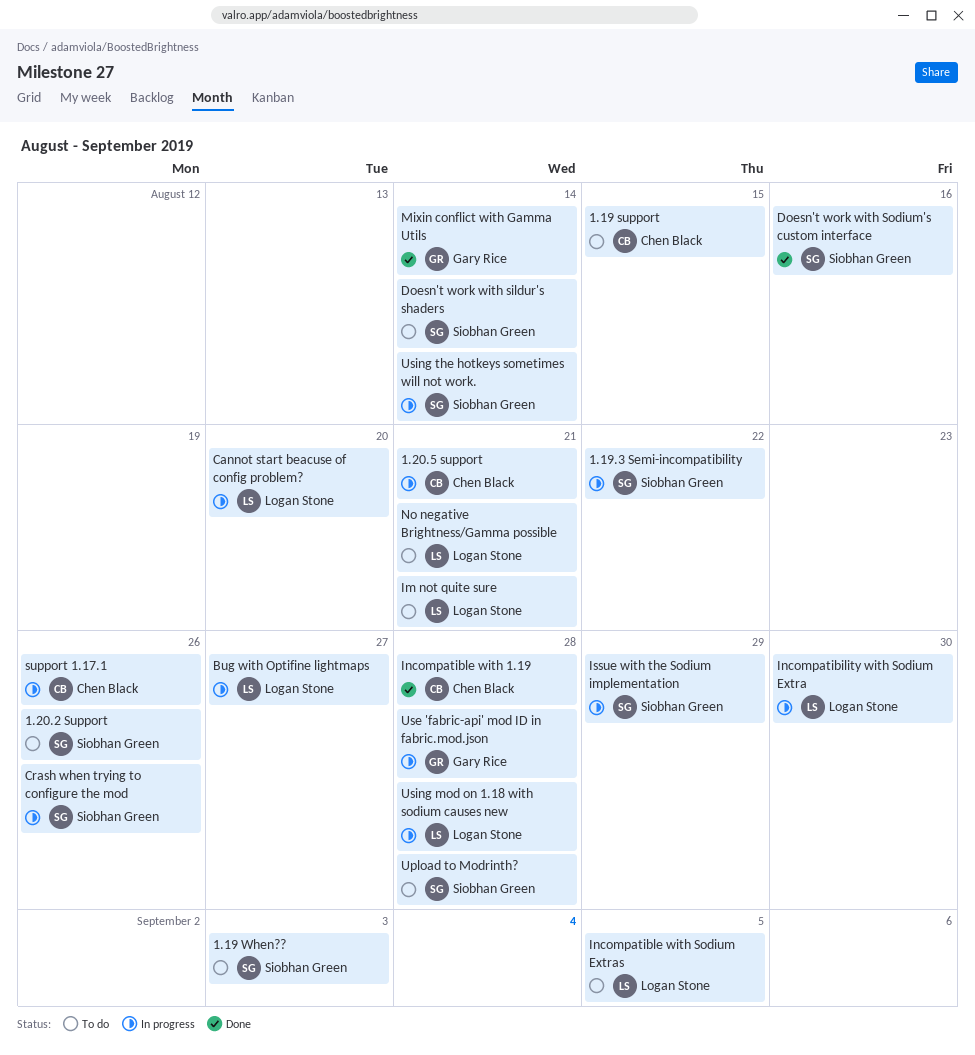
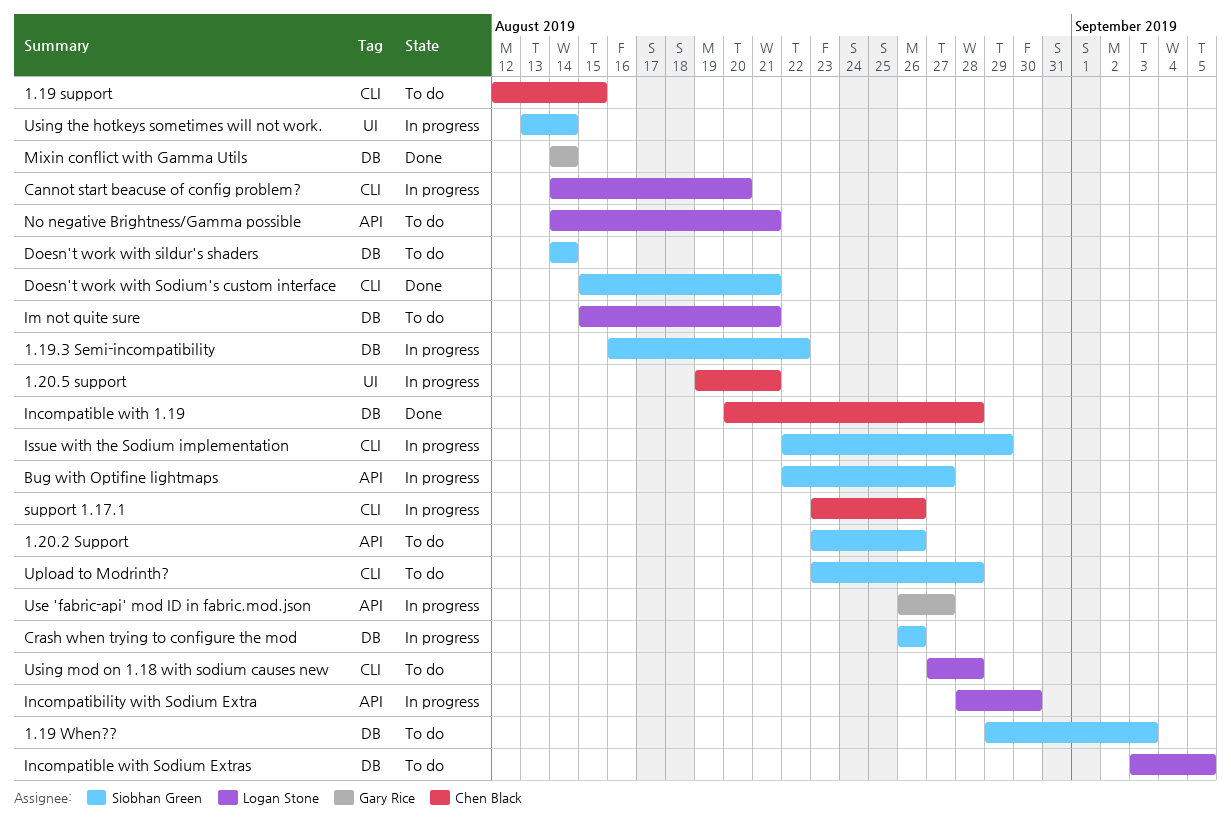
Bug with Optifine lightmaps, owner: Logan Stone -> Siobhan Green
Doesn't work with Sodium's custom interface, due: Aug 16 -> Aug 21
Use 'fabric-api' mod ID in fabric.mod.json, due: Aug 28 -> Aug 27
Using mod on 1.18 with sodium causes new, status: In progress -> To do

